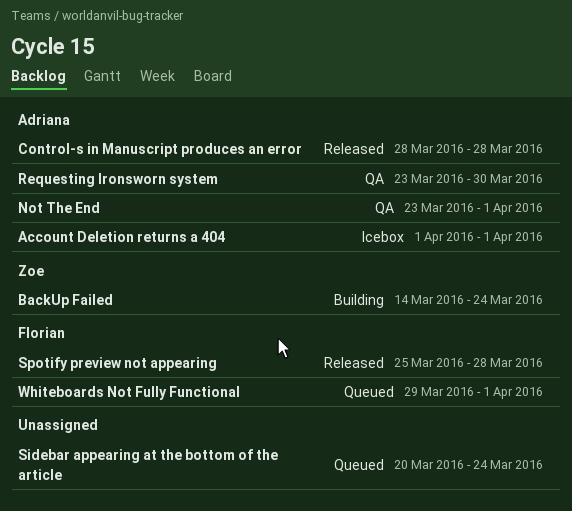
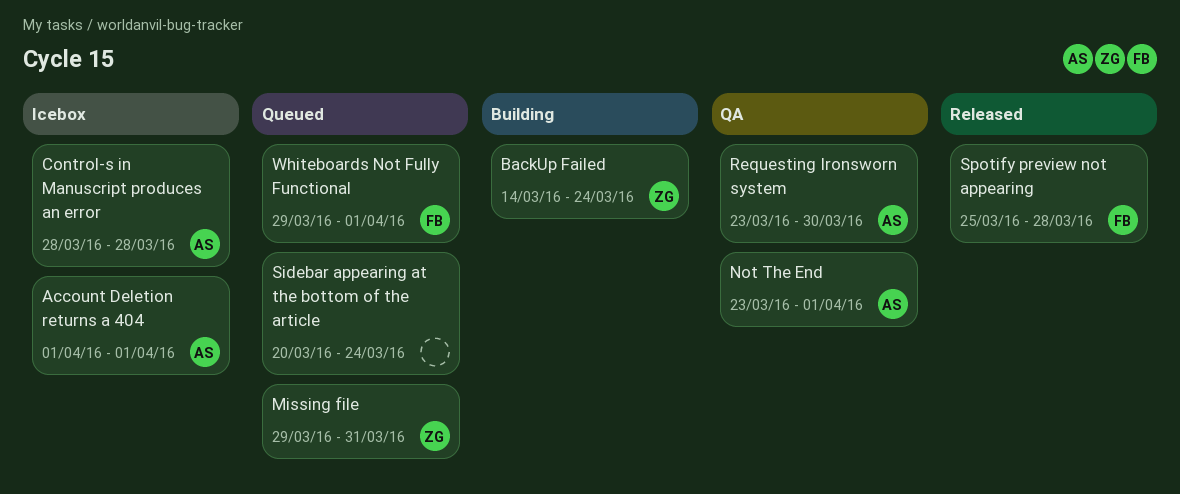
Control-s in Manuscript produces an error, status: Released -> Icebox
Missing file: none -> present

